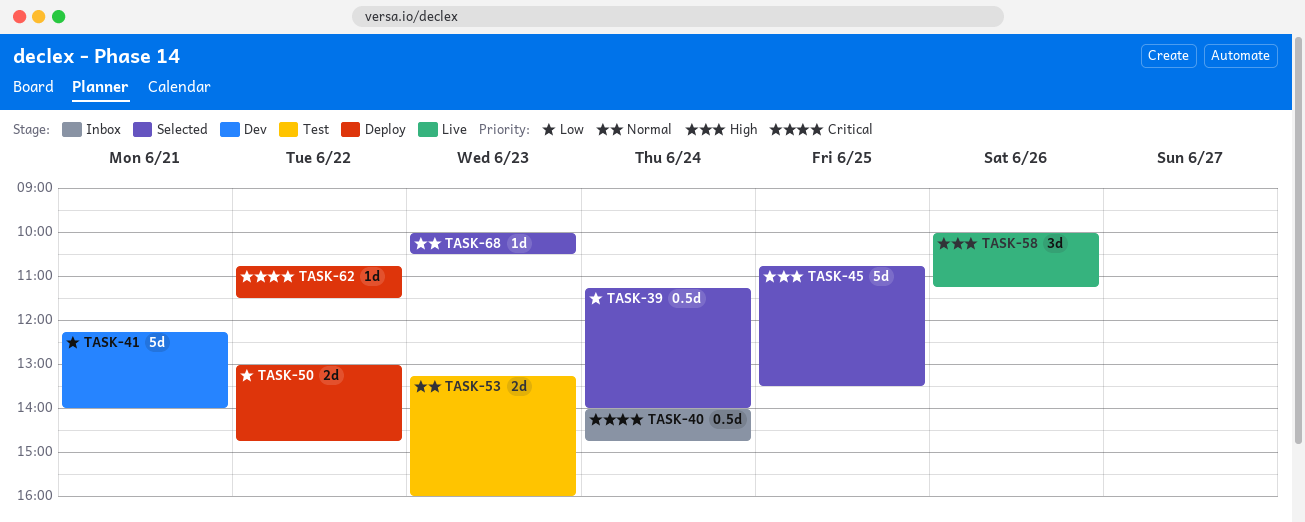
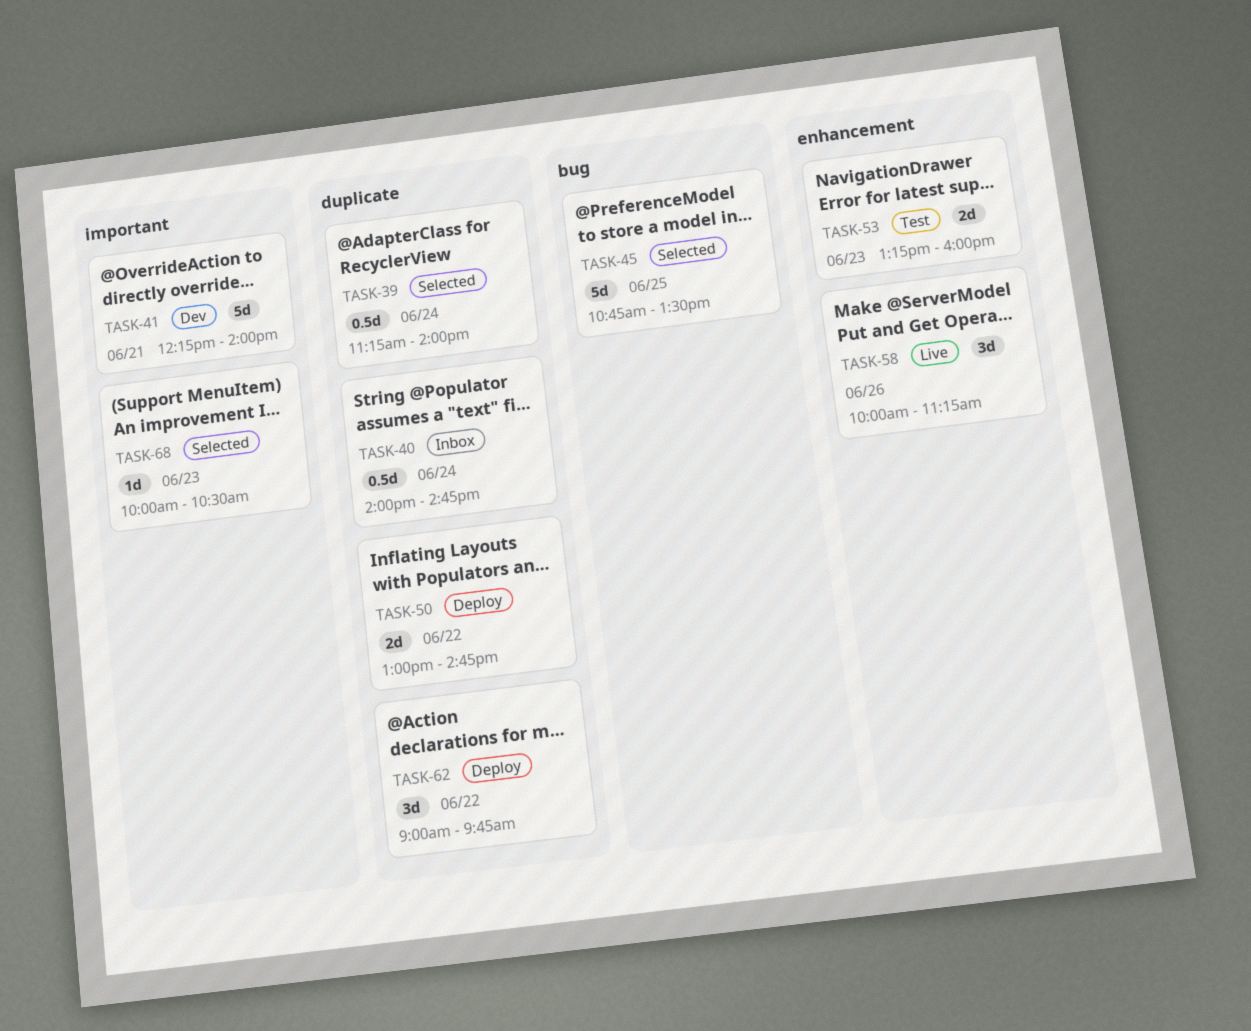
TASK-62, estimate: 1d -> 3d
TASK-62, begins: 10:45 -> 09:00
TASK-62, ends: 11:30 -> 09:45

